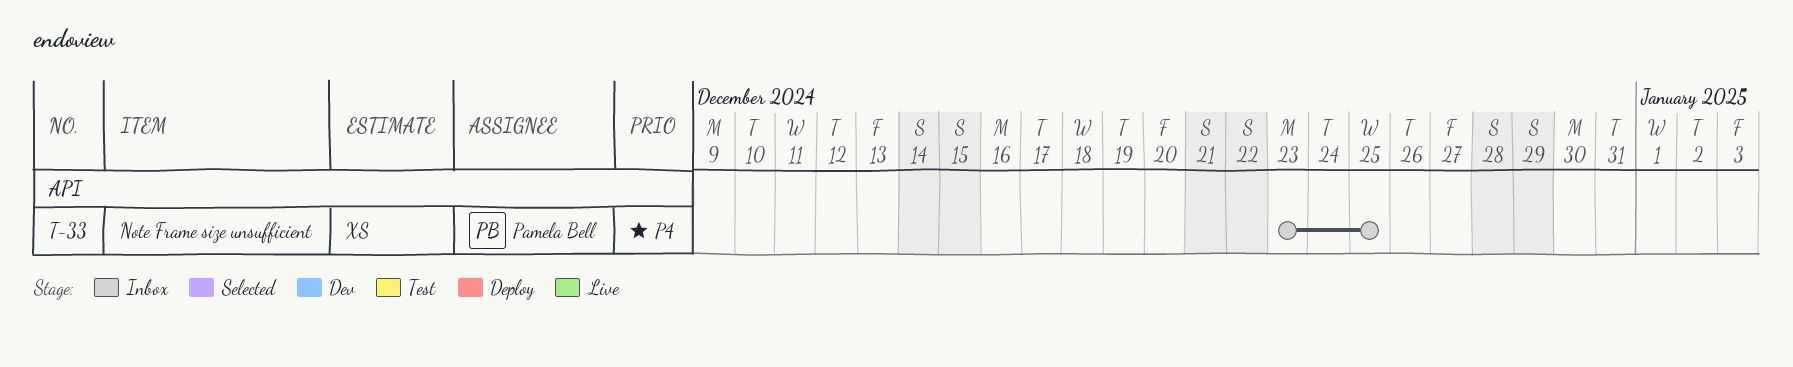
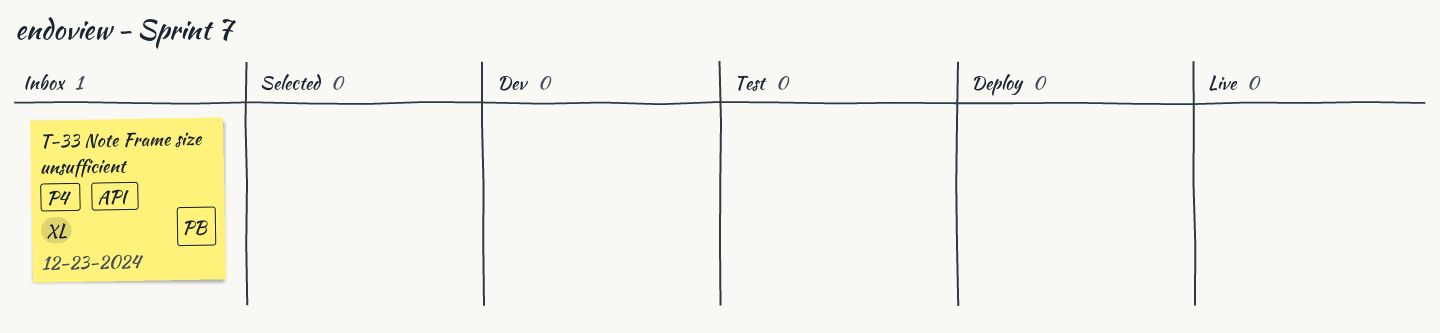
T-33, estimate: XS -> XL
T-33, due: Dec 25 -> Dec 23

